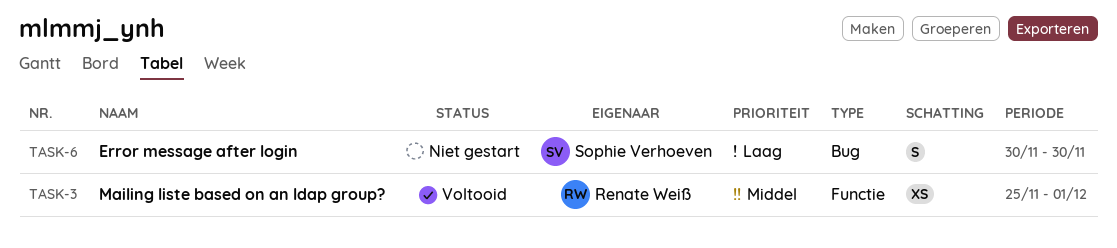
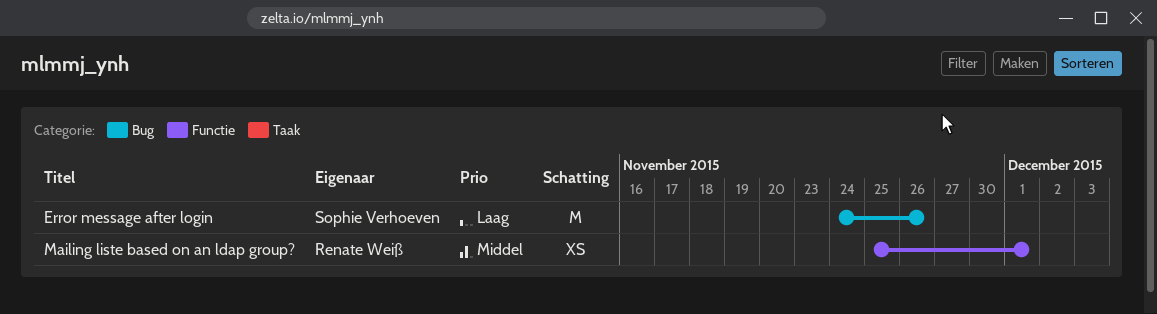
Error message after login, estimate: S -> M
Error message after login, start: Nov 30 -> Nov 24
Error message after login, due: Nov 30 -> Nov 26

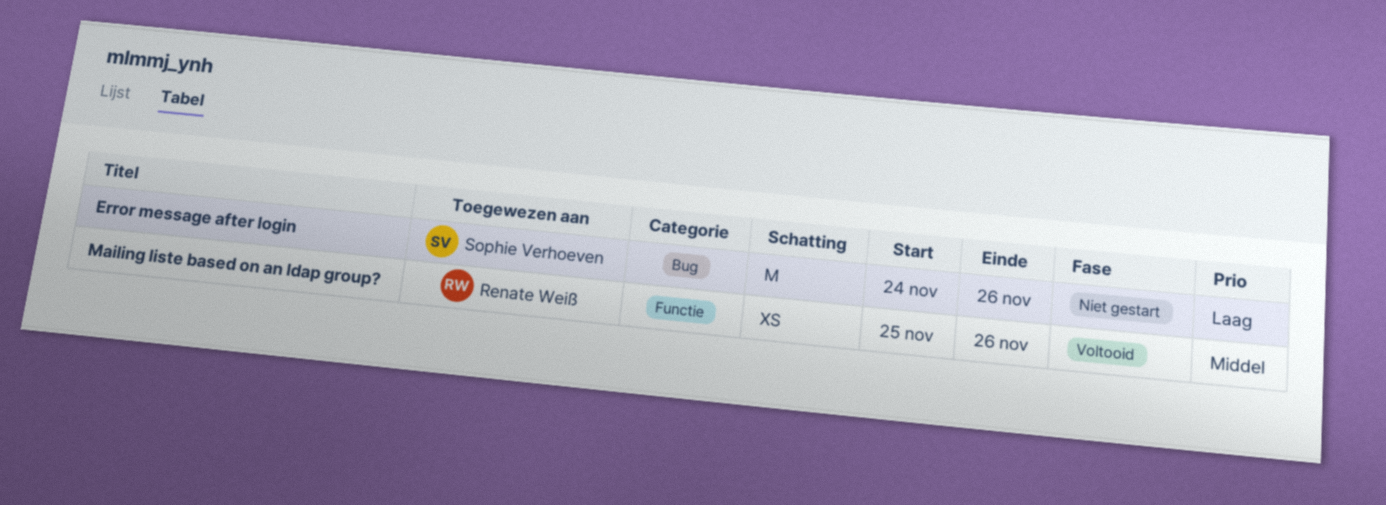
Mailing liste based on an ldap group?, due: Dec 1 -> Nov 26

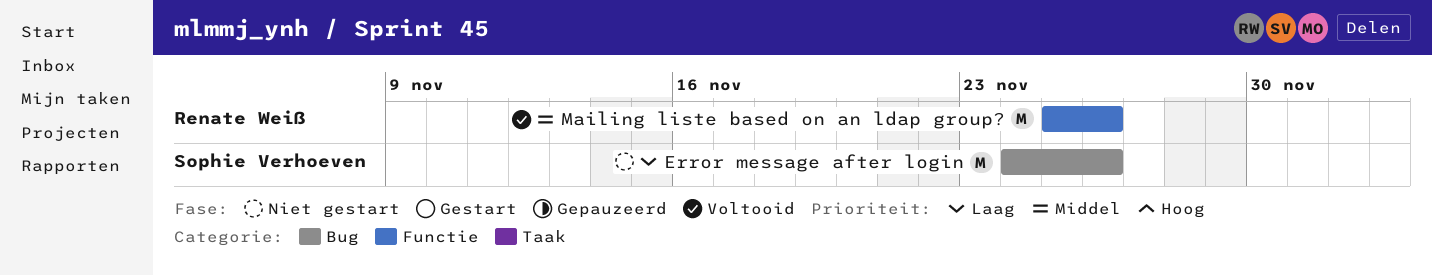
Mailing liste based on an ldap group?, estimate: XS -> M

